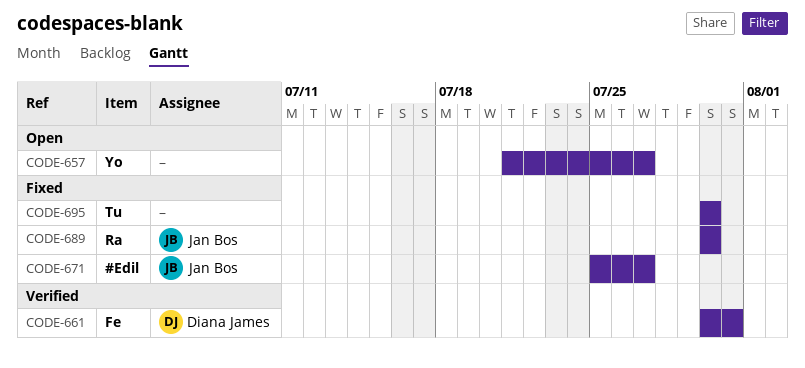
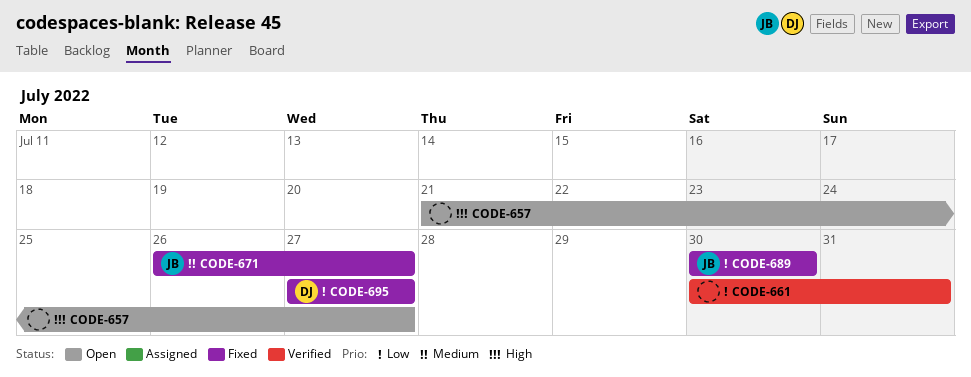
CODE-661, owner: Diana James -> none
CODE-671, start: Jul 25 -> Jul 26
CODE-695, owner: none -> Diana James
CODE-695, start: Jul 30 -> Jul 27
CODE-695, due: Jul 30 -> Jul 27

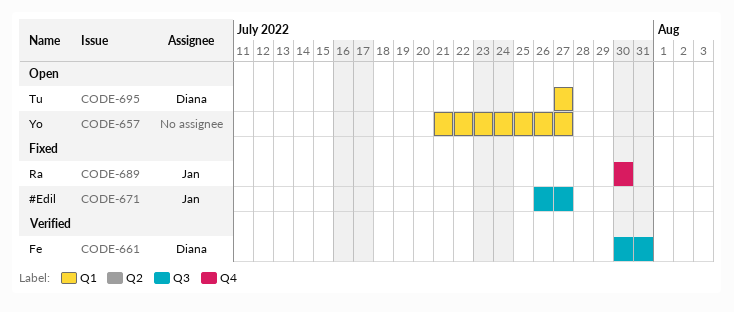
CODE-661, owner: none -> Diana
CODE-695, status: Fixed -> Open

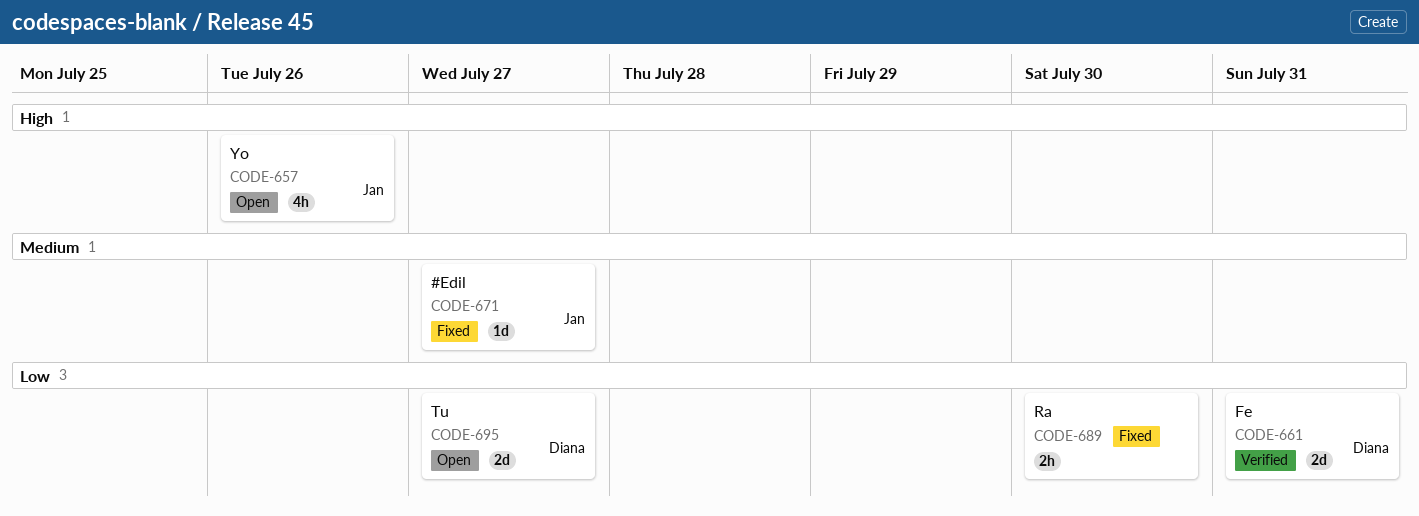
CODE-657, owner: none -> Jan
CODE-657, due: Jul 27 -> Jul 26
CODE-689, owner: Jan -> none

